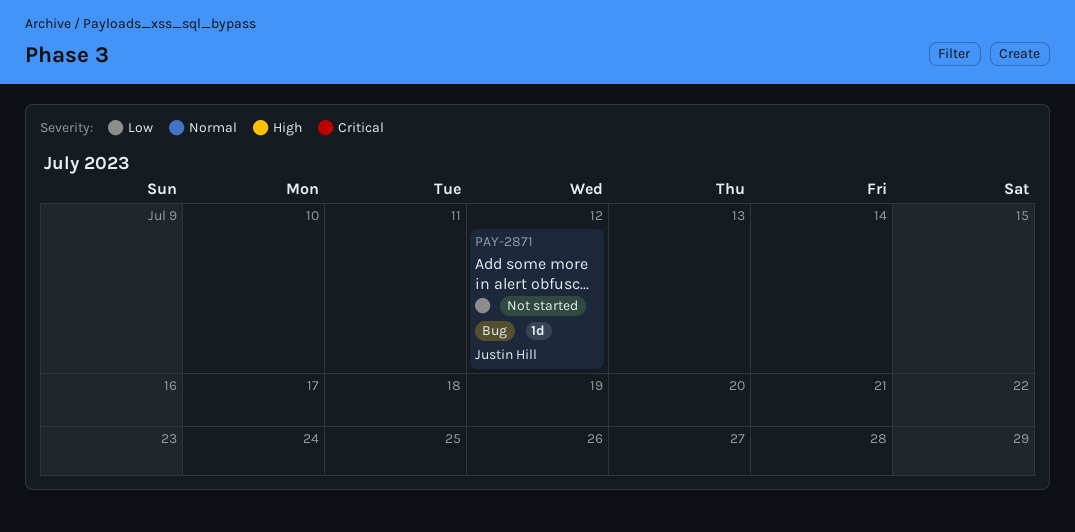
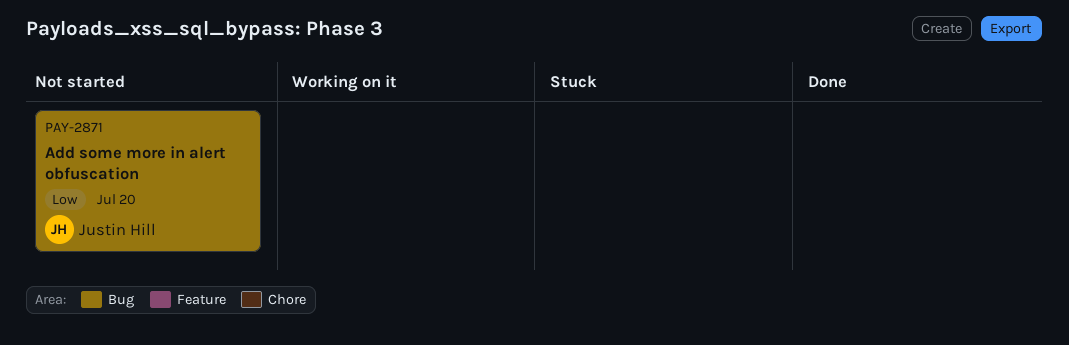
PAY-2871, due: Jul 12 -> Jul 20

